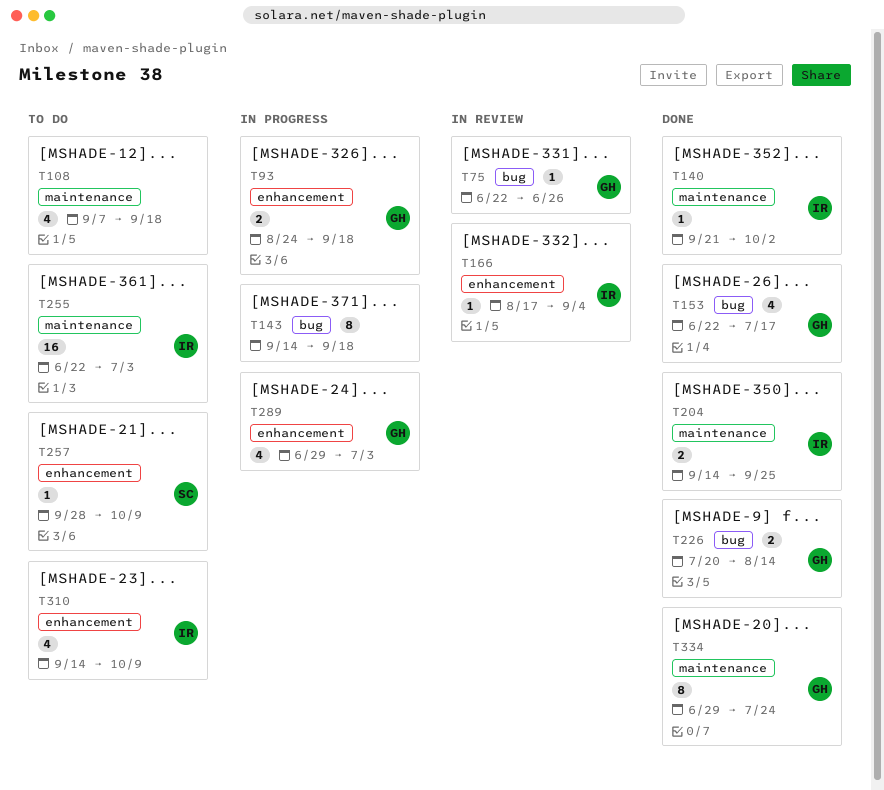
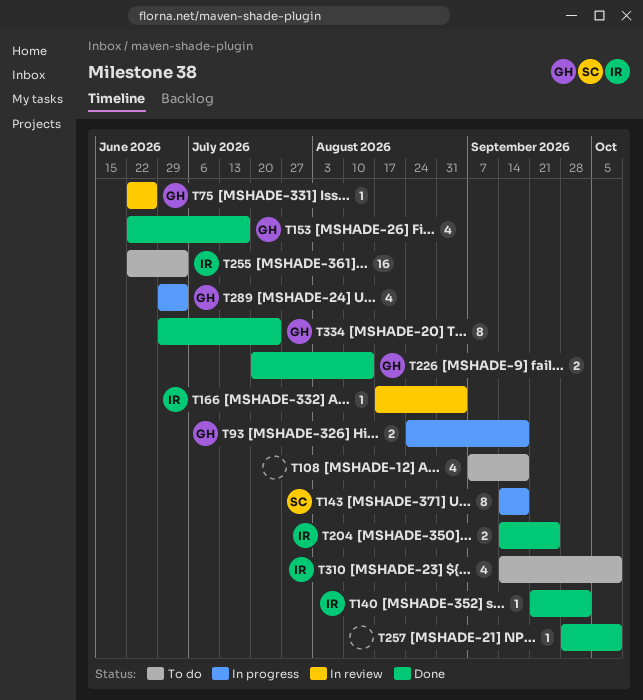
T143, owner: none -> SC
T257, status: To do -> Done
T257, owner: SC -> none

